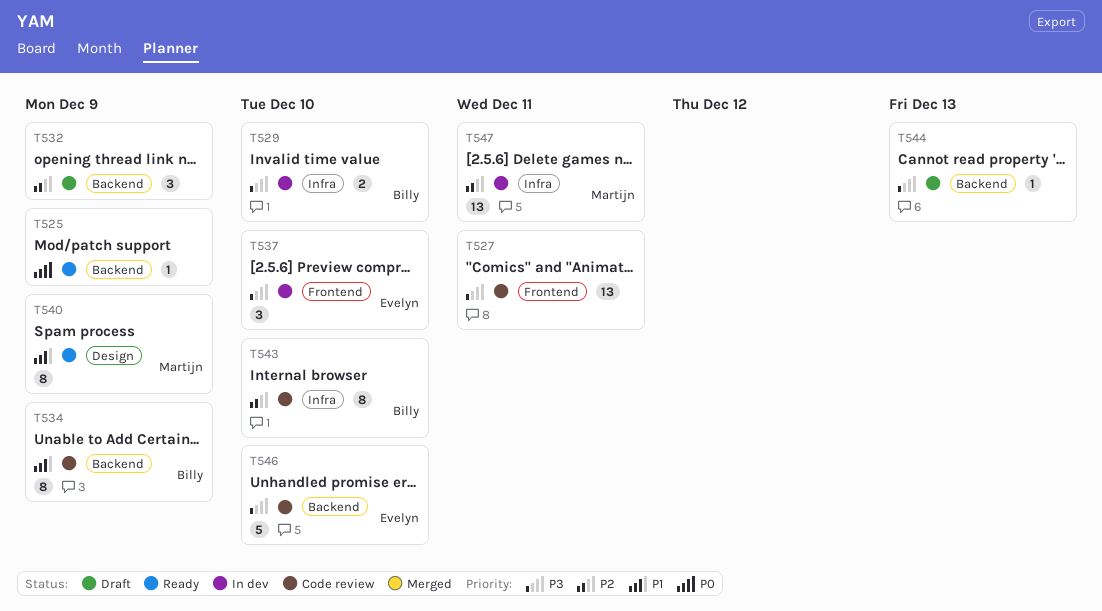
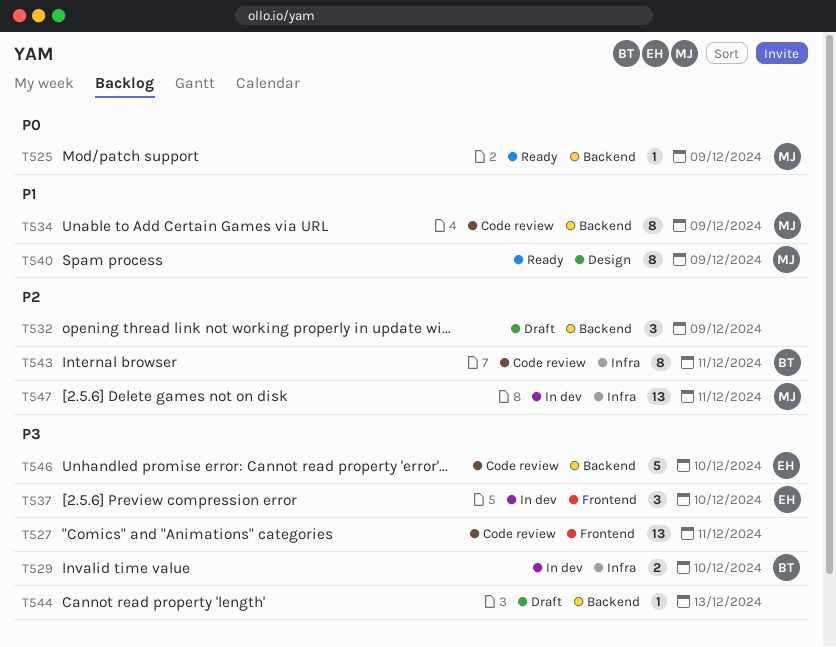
T525, owner: none -> Martijn
T534, owner: Billy -> Martijn
T543, due: Dec 10 -> Dec 11

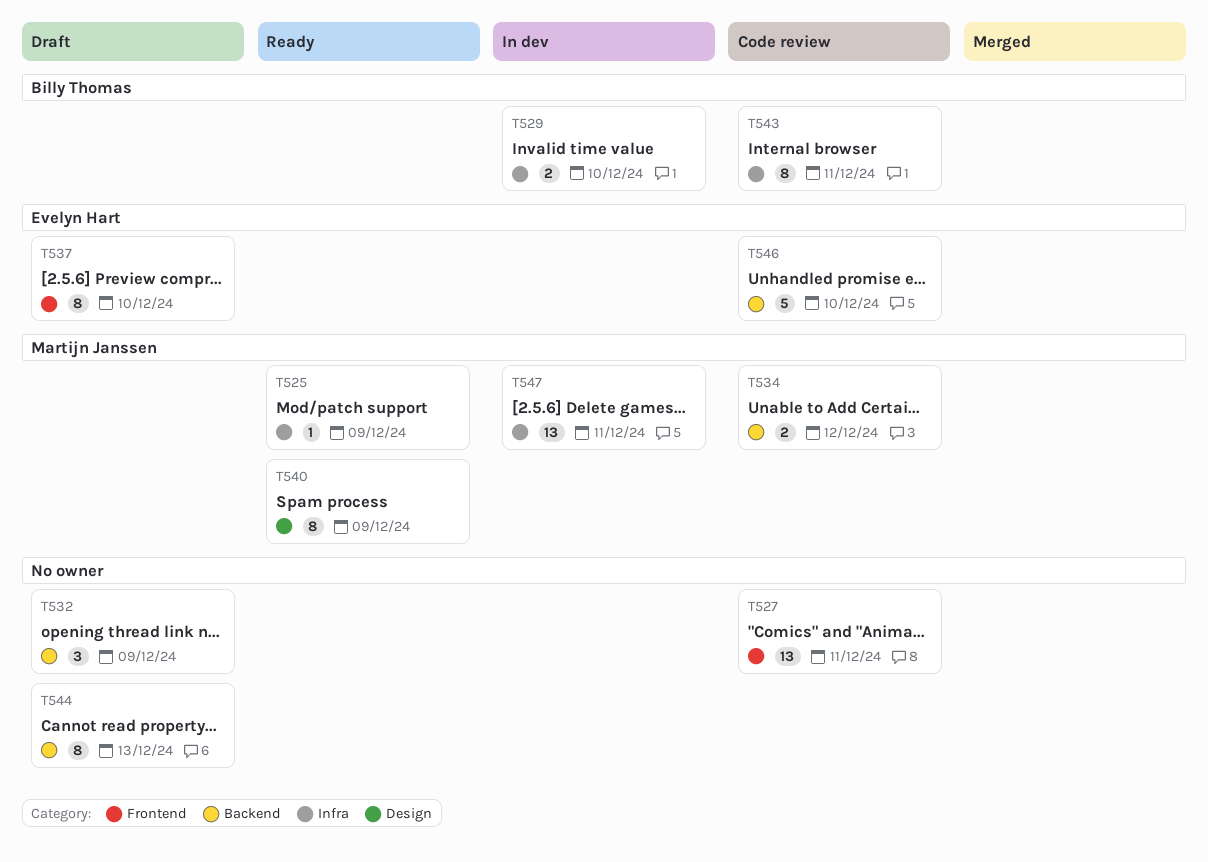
T525, label: Backend -> Infra
T534, estimate: 8 -> 2
T534, due: Dec 9 -> Dec 12
T537, status: In dev -> Draft
T537, estimate: 3 -> 8
T544, estimate: 1 -> 8

